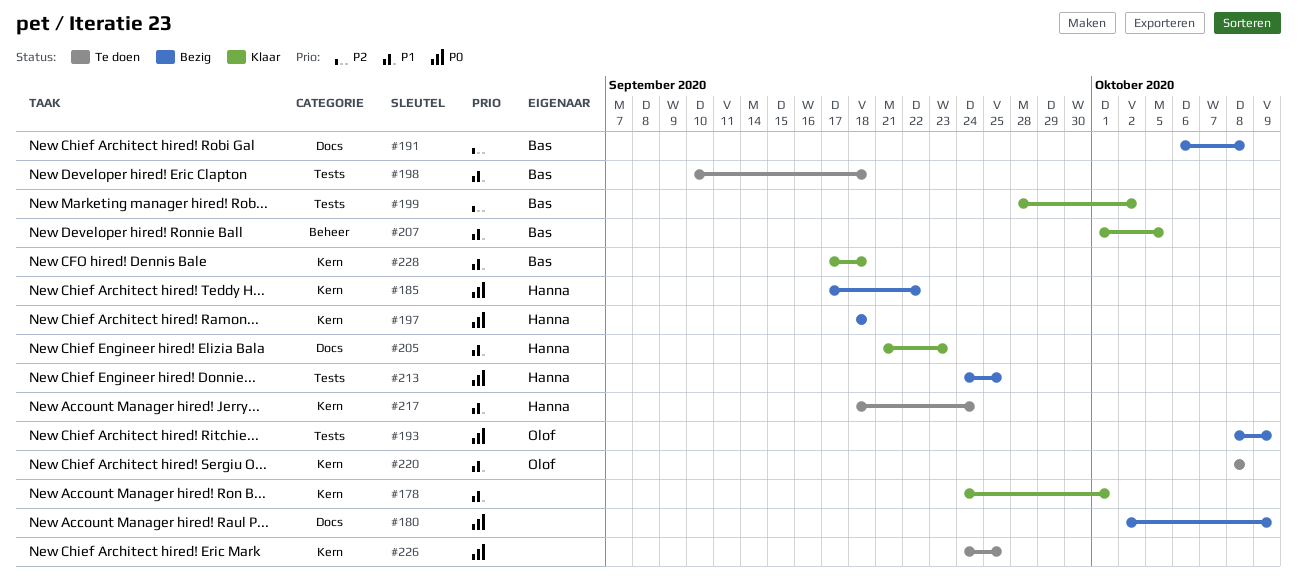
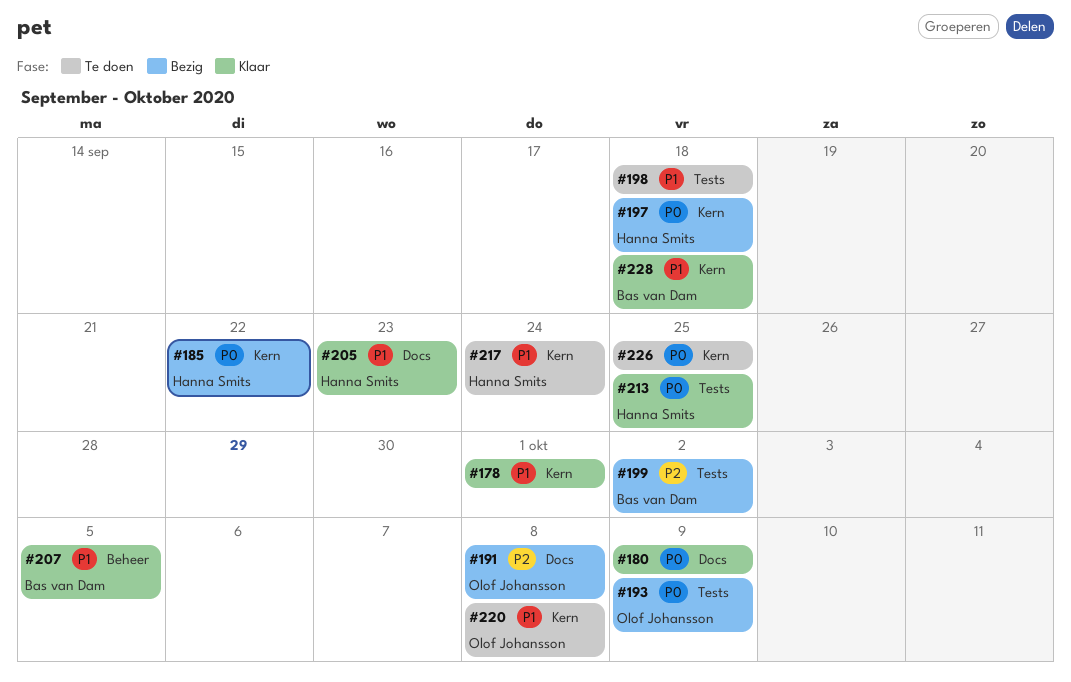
#180, status: Bezig -> Klaar
#191, owner: Bas van Dam -> Olof Johansson
#198, owner: Bas van Dam -> none
#199, status: Klaar -> Bezig
#213, status: Bezig -> Klaar

